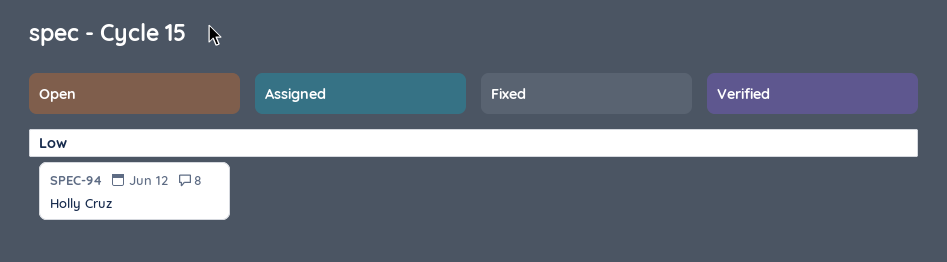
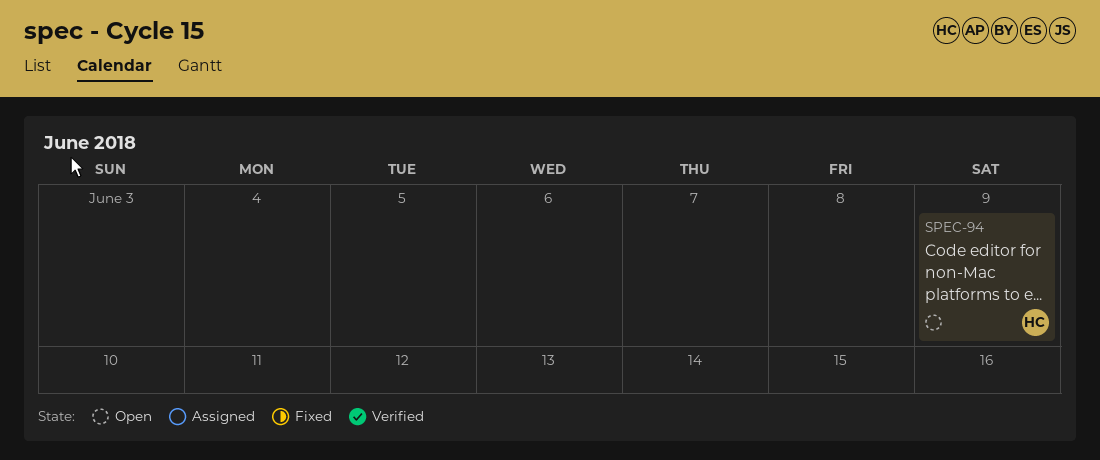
SPEC-94, due: Jun 12 -> Jun 9

